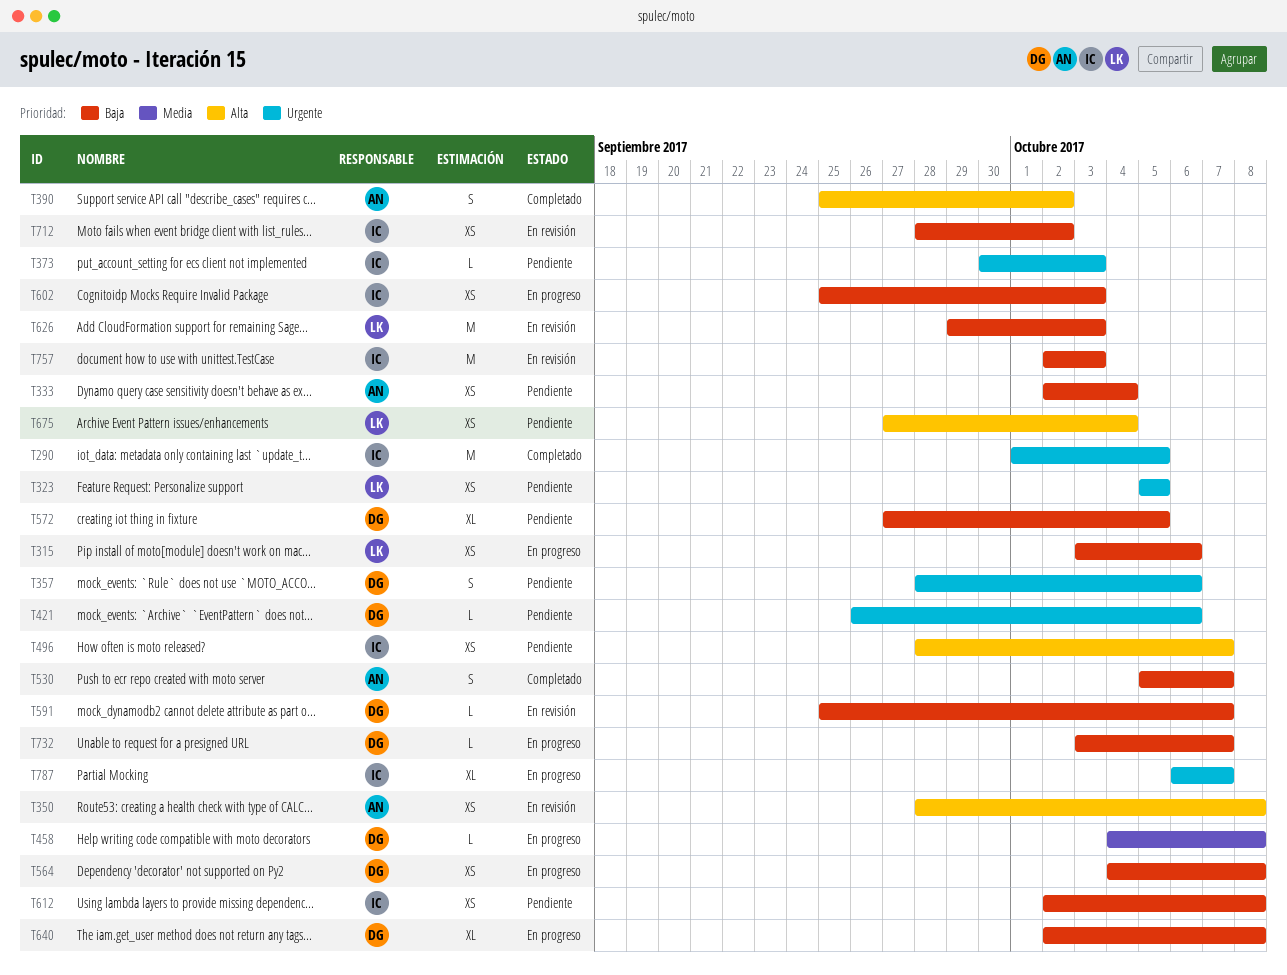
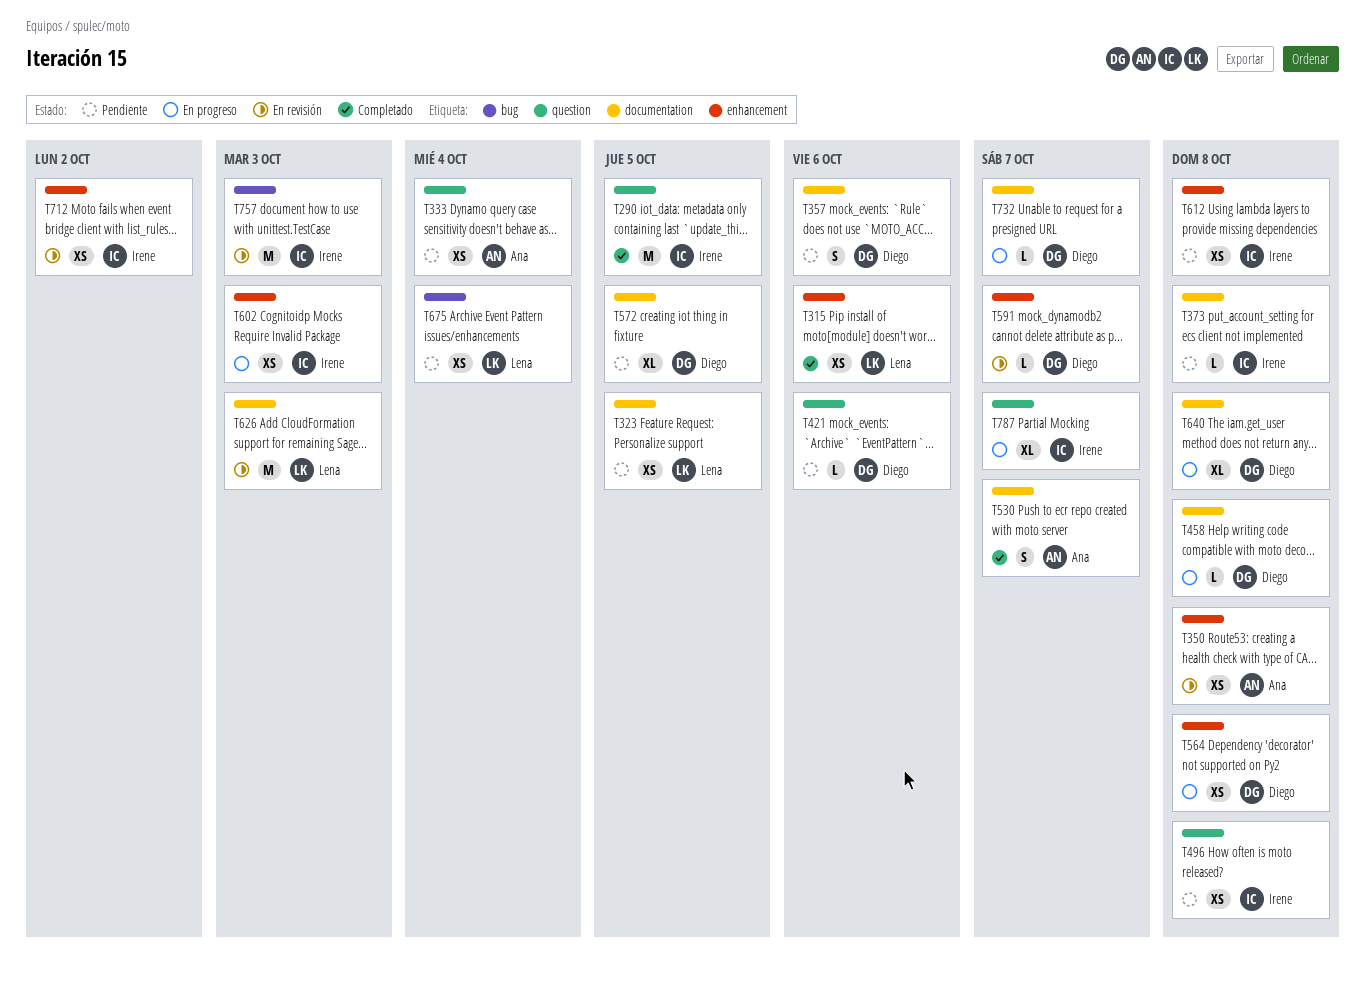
T315, status: En progreso -> Completado
T373, due: Oct 3 -> Oct 8
T390: present -> none
T496, due: Oct 7 -> Oct 8

